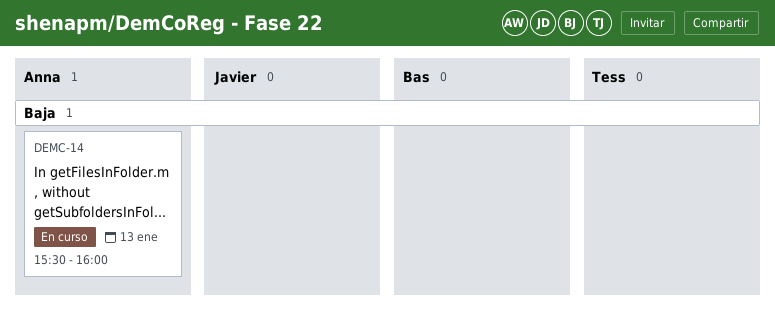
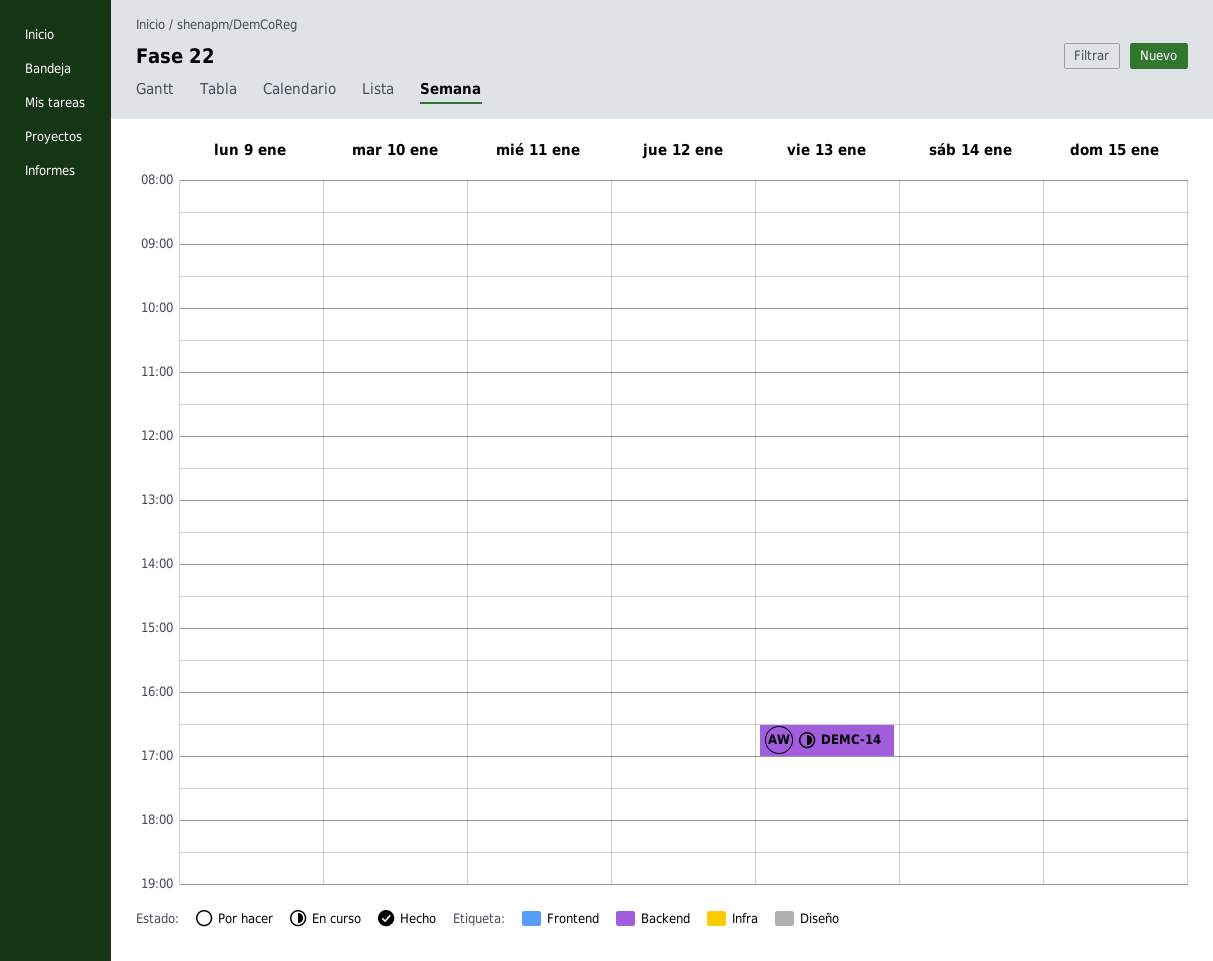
DEMC-14, begins: 15:30 -> 16:30
DEMC-14, ends: 16:00 -> 17:00

